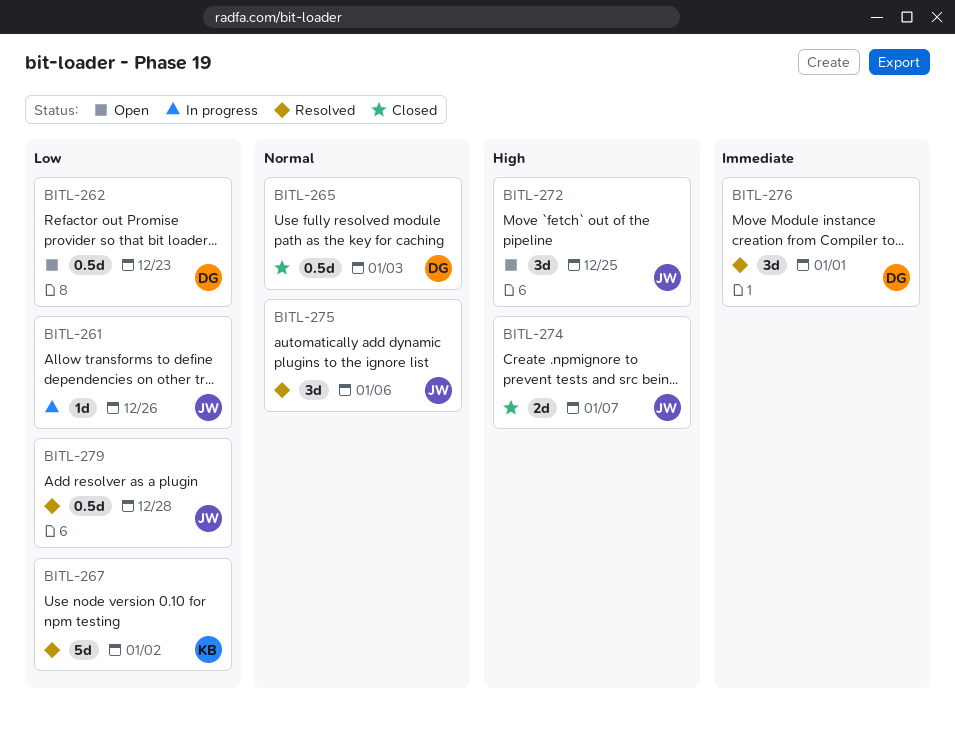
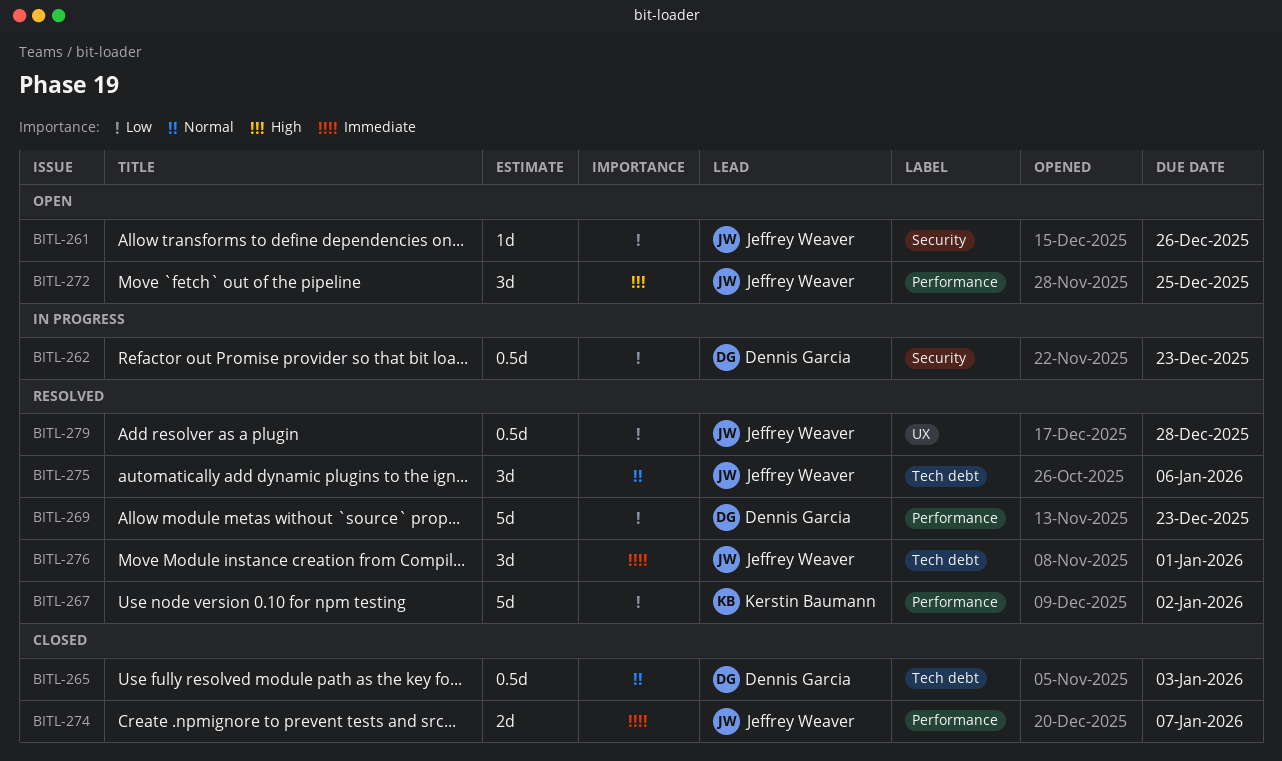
BITL-261, status: In progress -> Open
BITL-262, status: Open -> In progress
BITL-269: none -> present
BITL-274, priority: High -> Immediate
BITL-276, owner: Dennis Garcia -> Jeffrey Weaver

